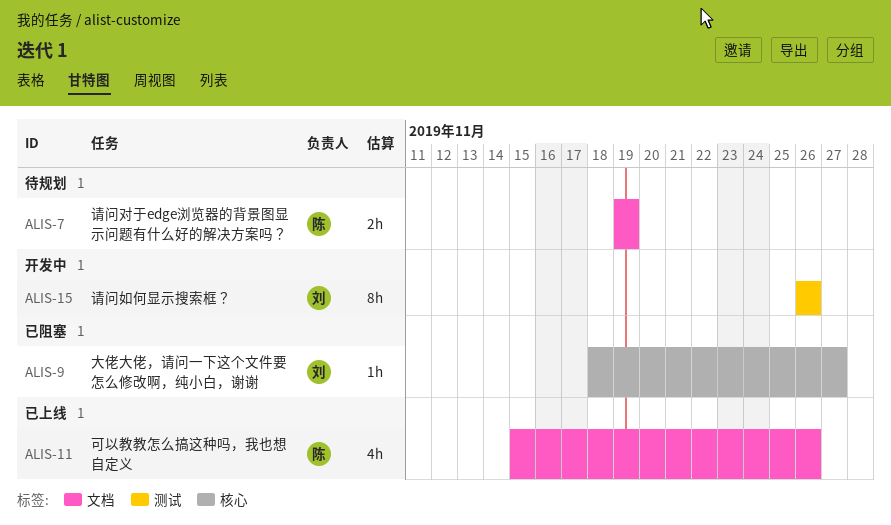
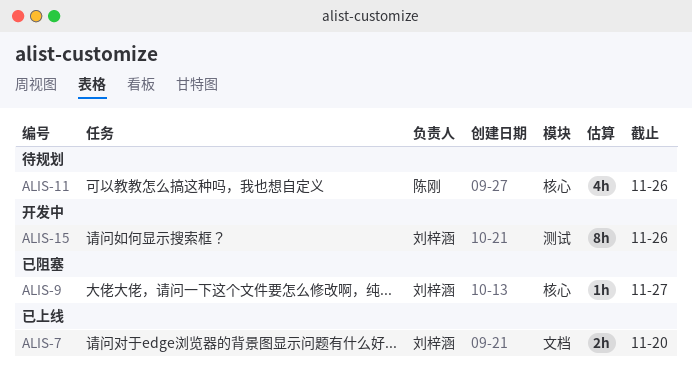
ALIS-7, status: 待规划 -> 已上线
ALIS-7, owner: 陈刚 -> 刘梓涵
ALIS-7, due: Nov 19 -> Nov 20
ALIS-11, status: 已上线 -> 待规划
ALIS-11, label: 文档 -> 核心

